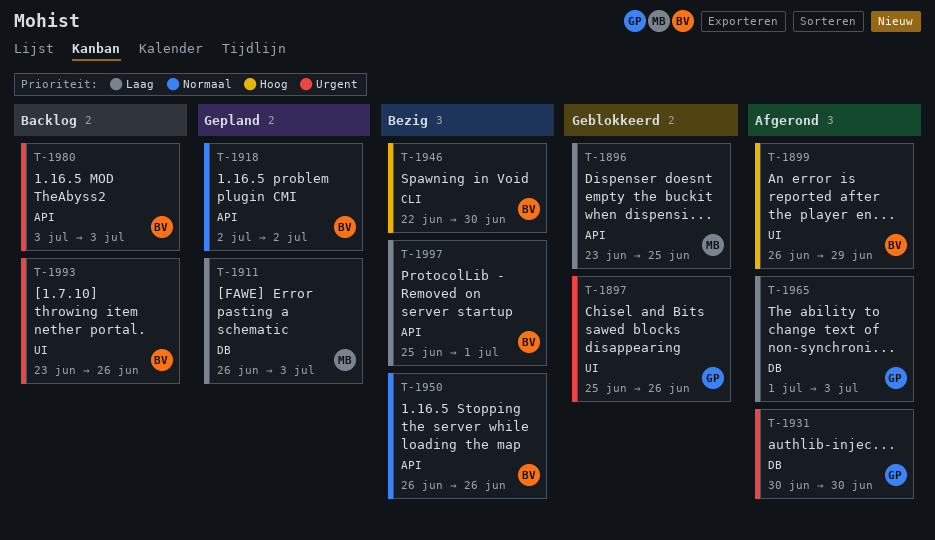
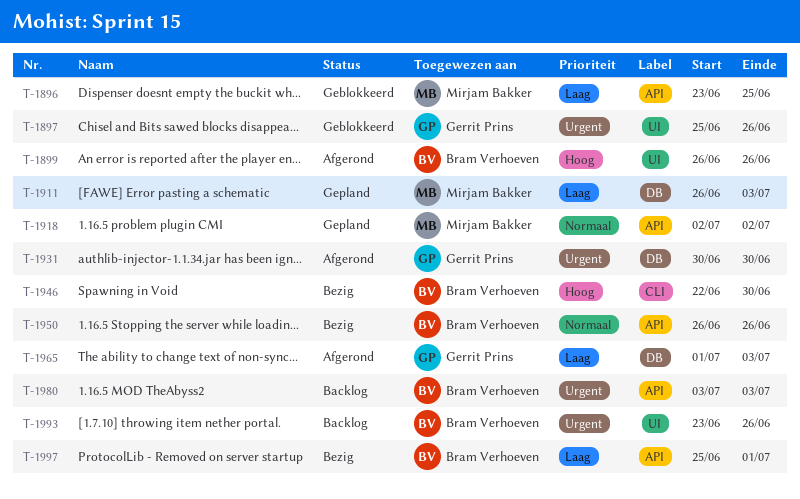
T-1899, due: Jun 29 -> Jun 26
T-1918, owner: Bram Verhoeven -> Mirjam Bakker

